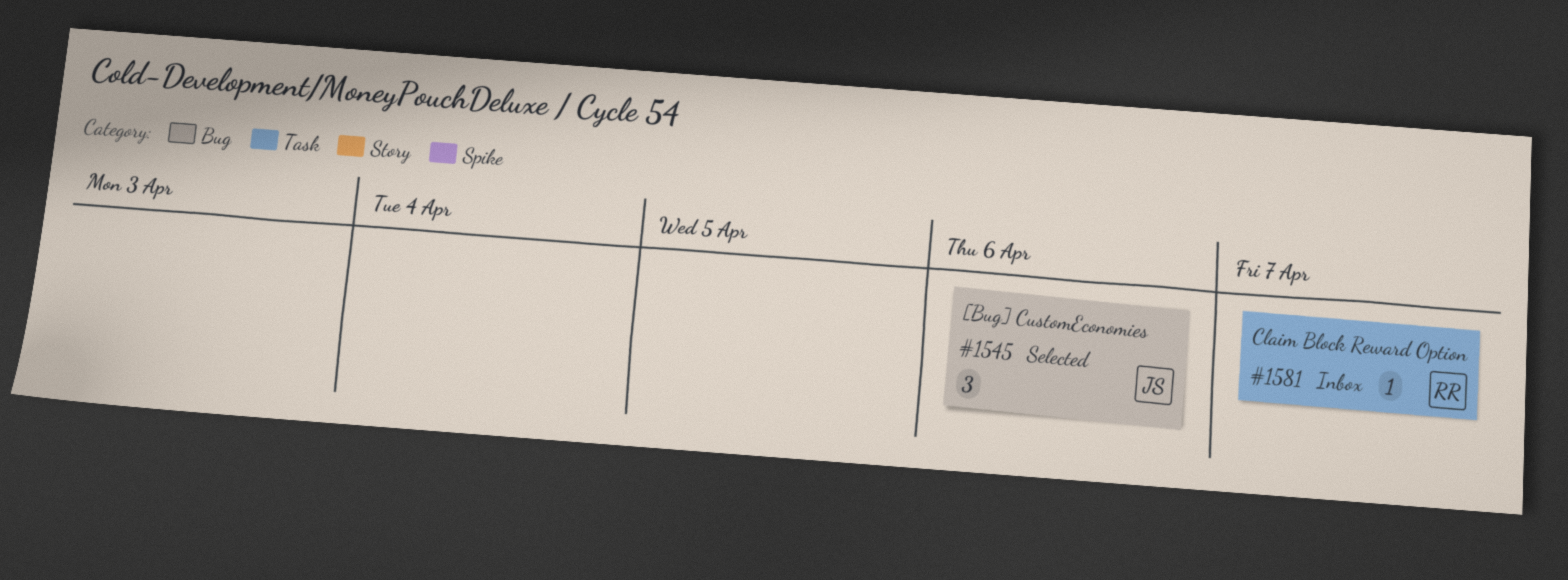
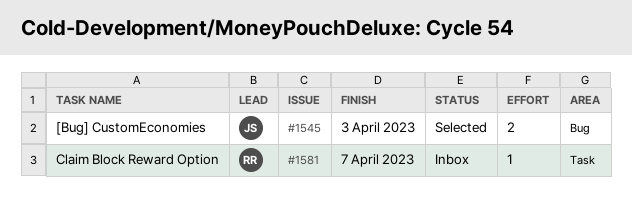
#1545, estimate: 3 -> 2
#1545, due: Apr 6 -> Apr 3

